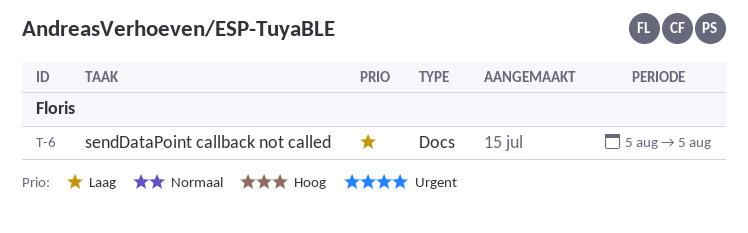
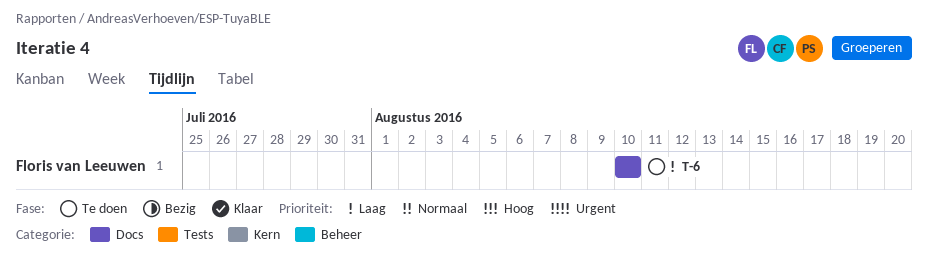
T-6, start: Aug 5 -> Aug 10
T-6, due: Aug 5 -> Aug 10

